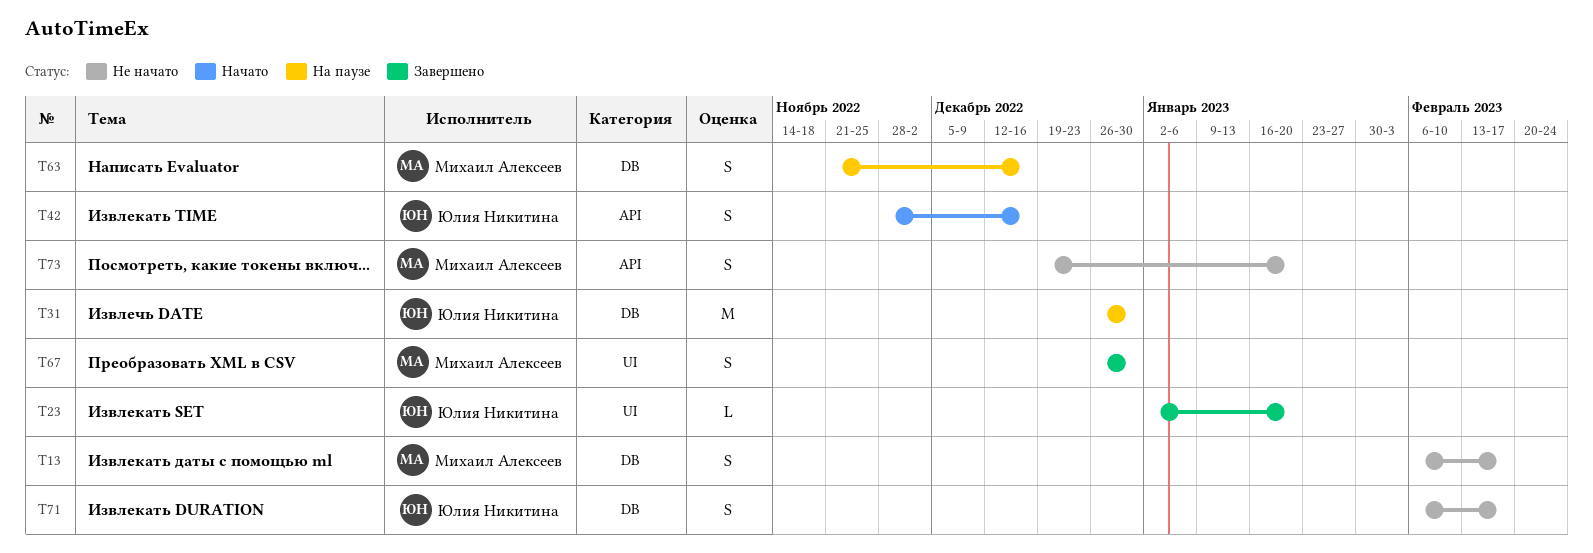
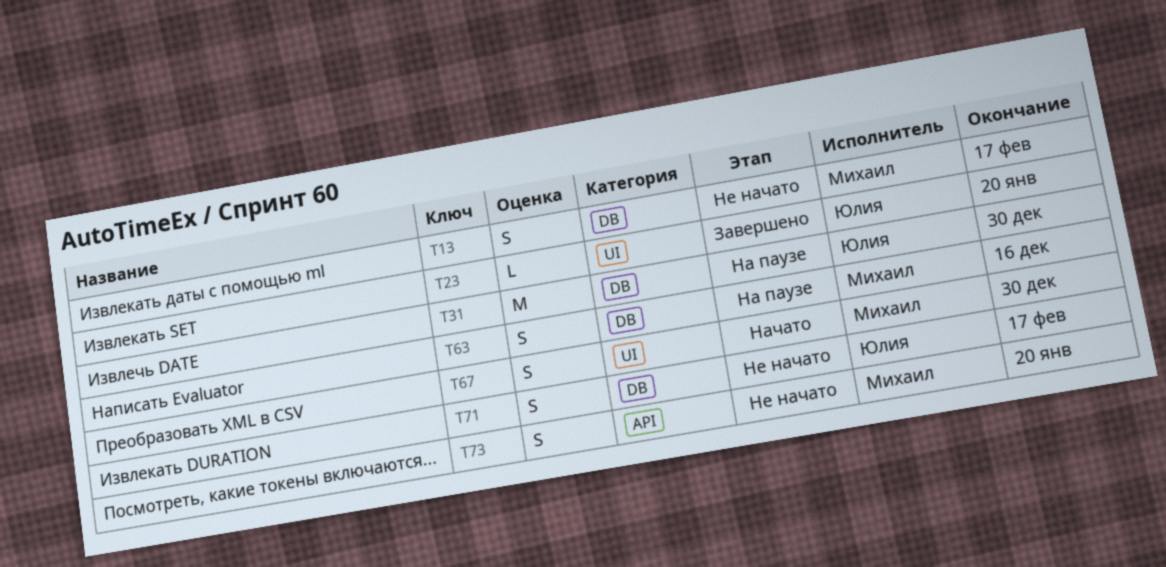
T42: present -> none
T67, status: Завершено -> Начато

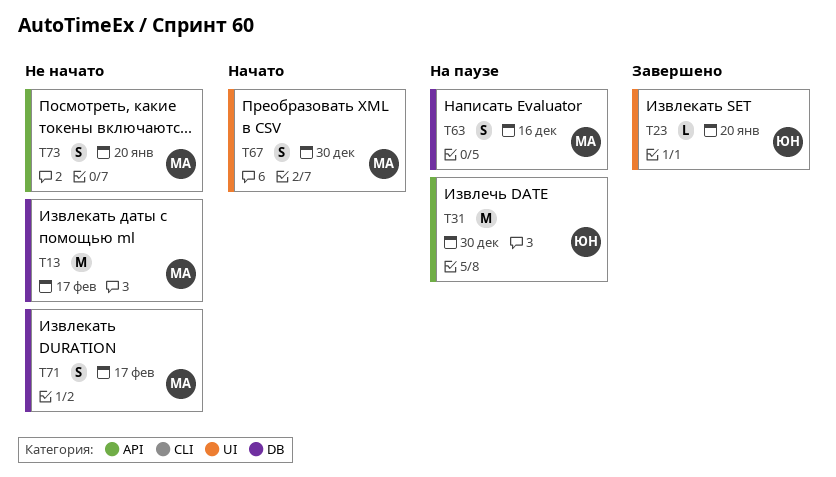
T13, estimate: S -> M
T31, label: DB -> API
T71, owner: Юлия -> Михаил

